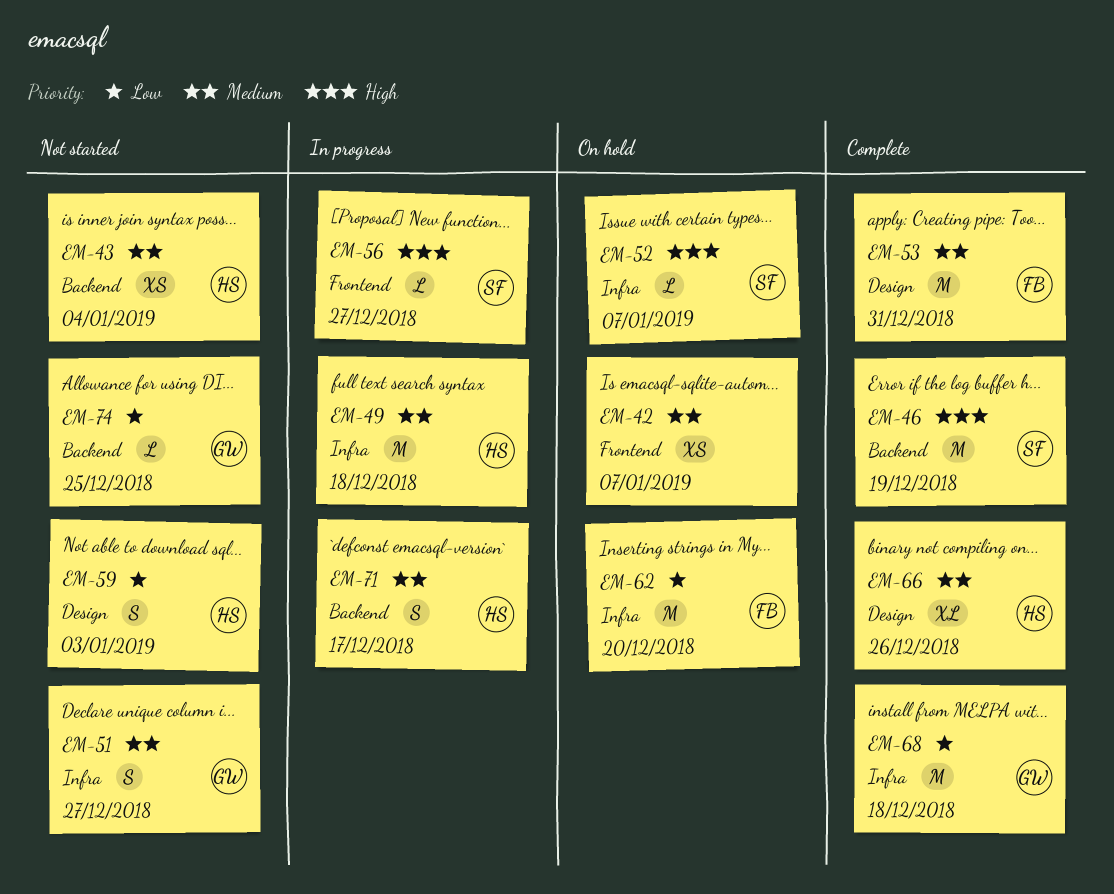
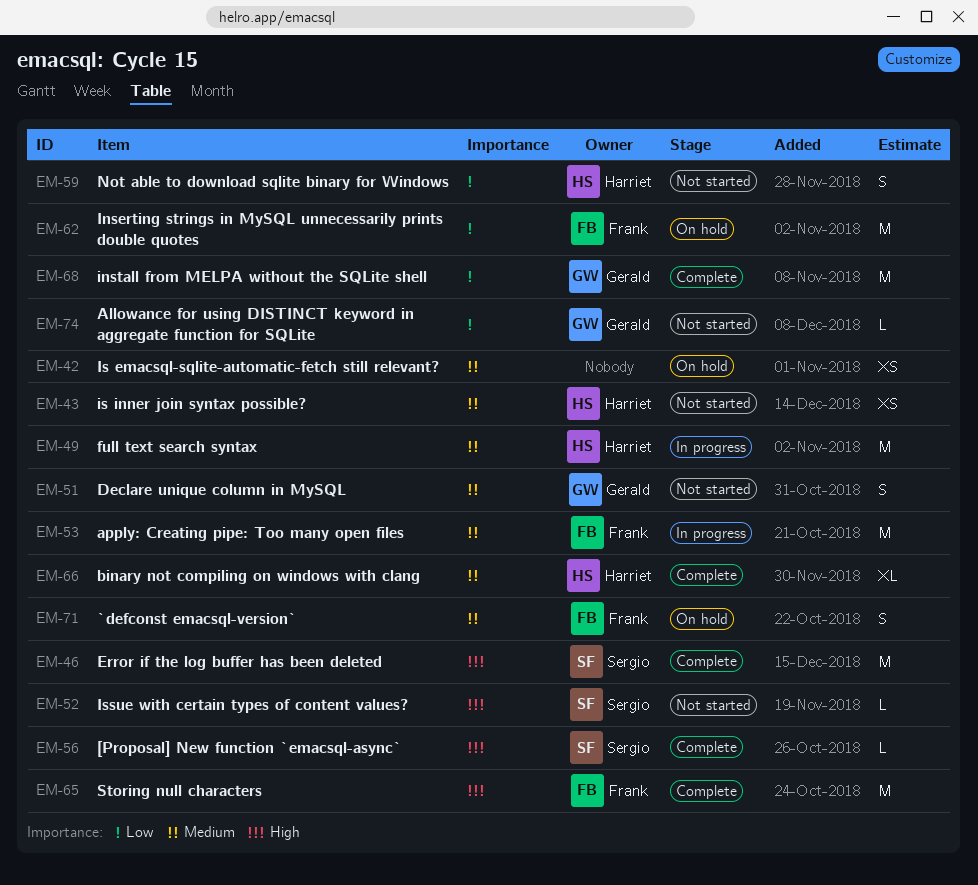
EM-52, status: On hold -> Not started
EM-53, status: Complete -> In progress
EM-56, status: In progress -> Complete
EM-65: none -> present
EM-71, status: In progress -> On hold
EM-71, owner: Harriet -> Frank

